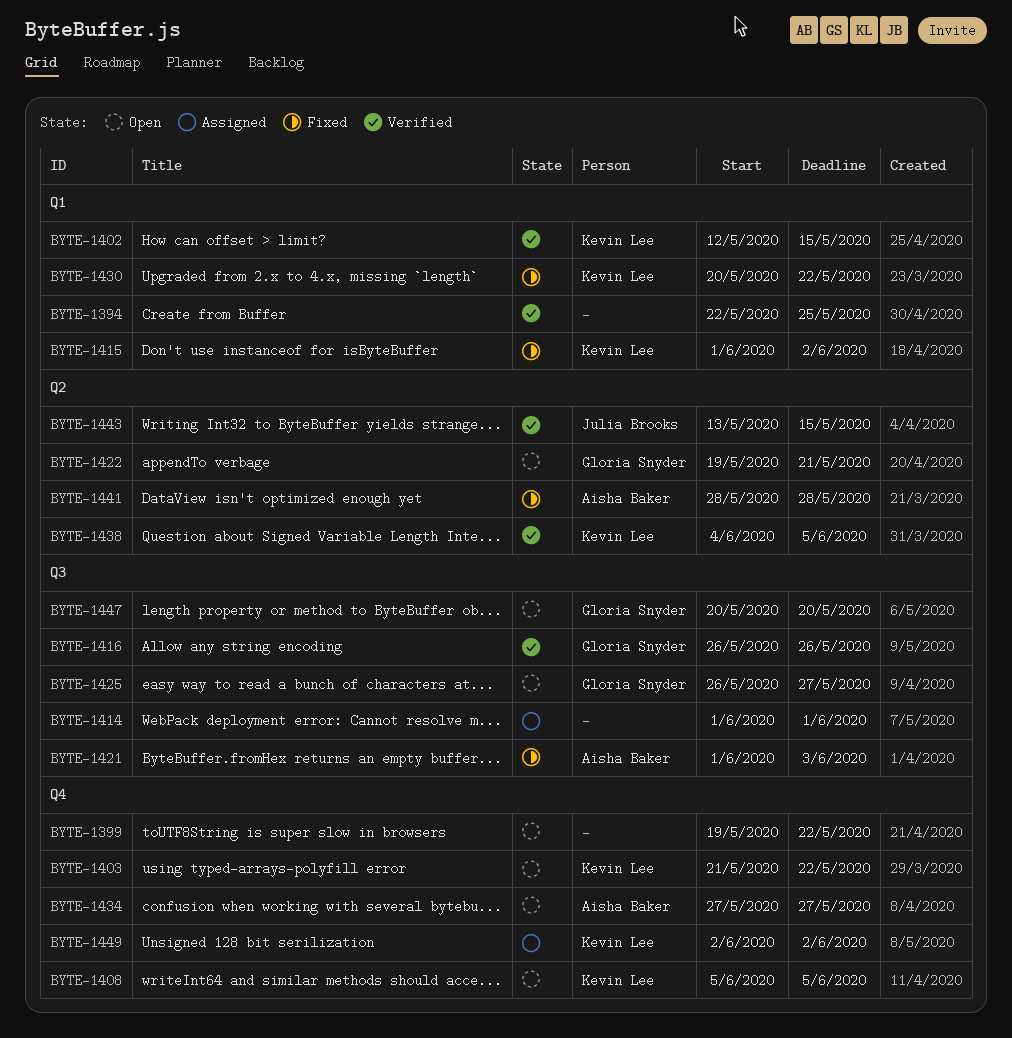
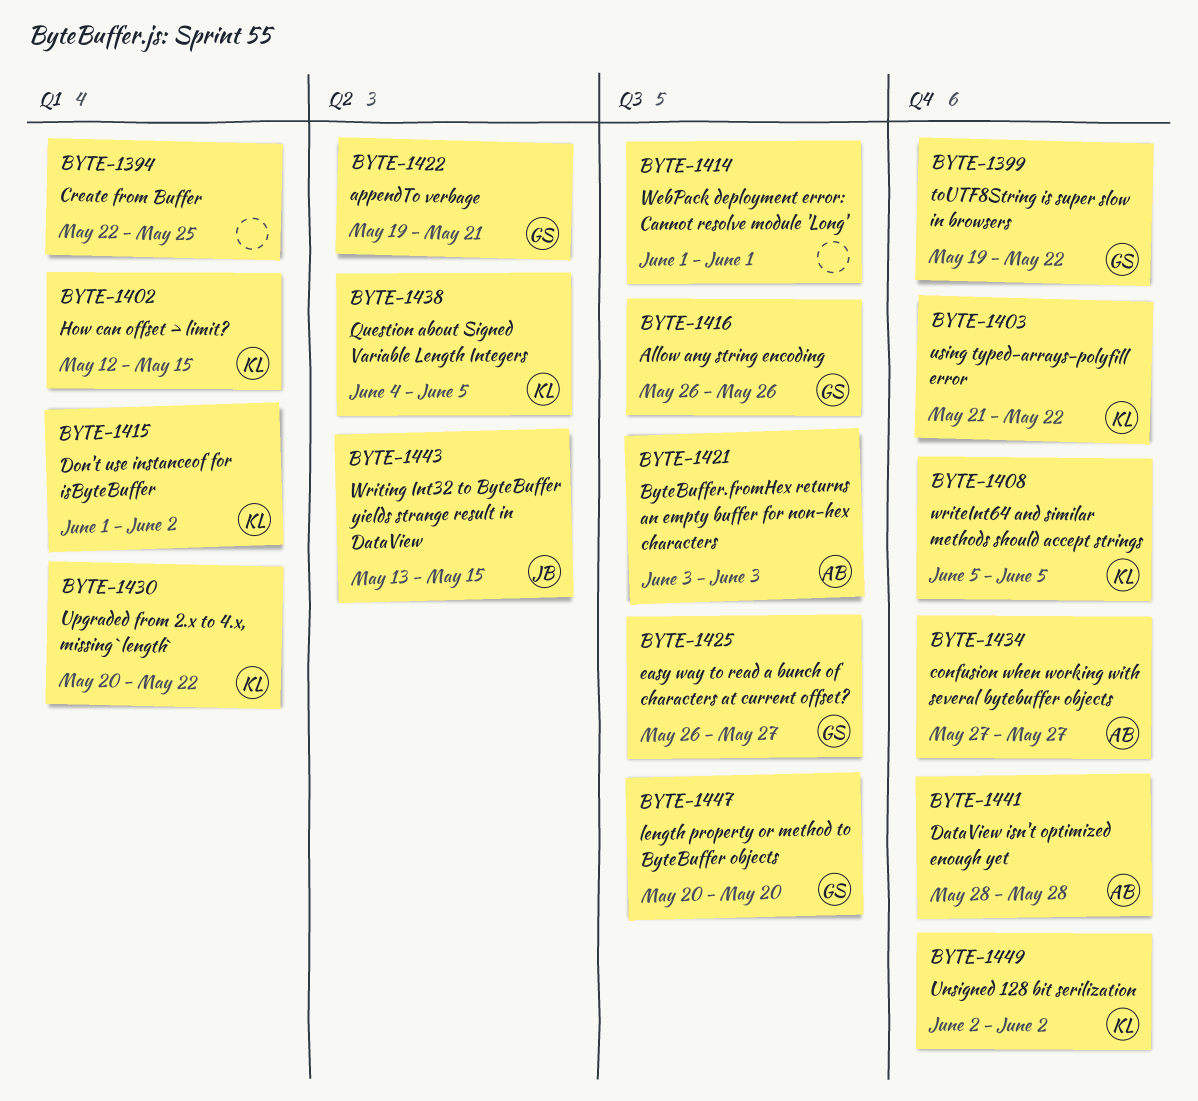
BYTE-1399, owner: none -> Gloria Snyder
BYTE-1421, start: Jun 1 -> Jun 3
BYTE-1441, label: Q2 -> Q4

